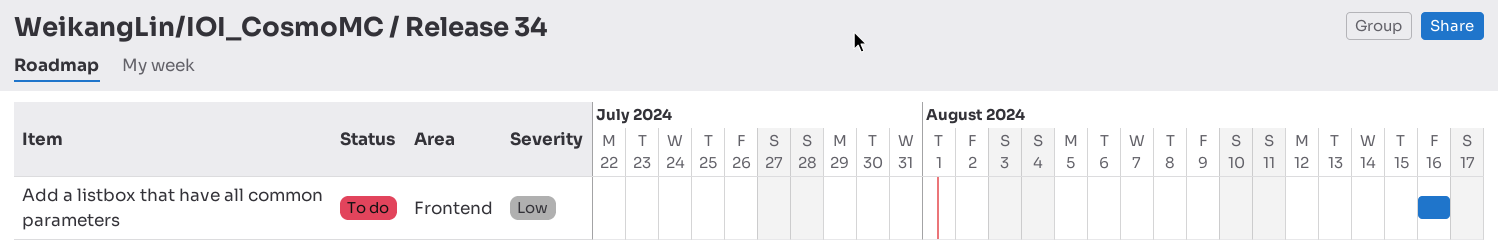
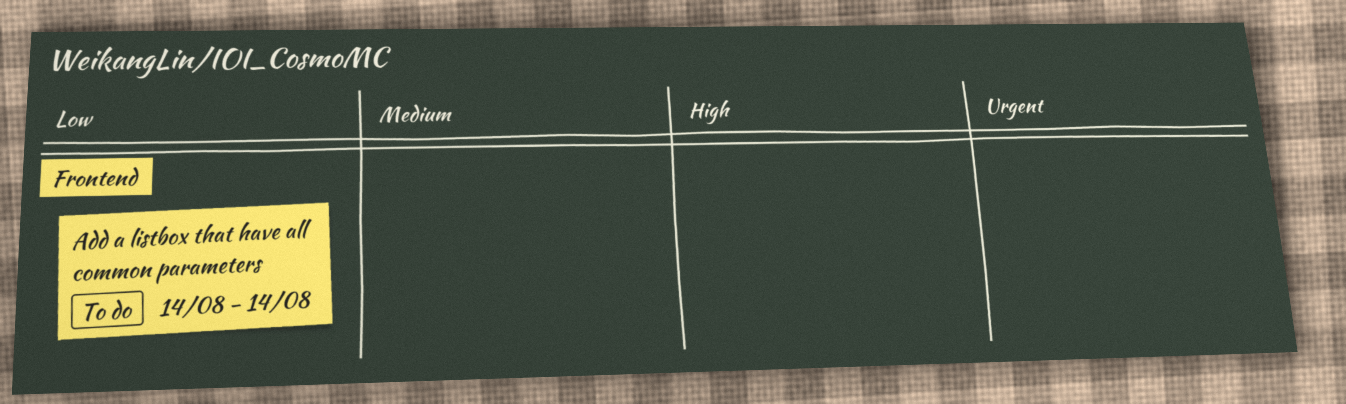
Add a listbox that have all common parameters, start: Aug 16 -> Aug 14
Add a listbox that have all common parameters, due: Aug 16 -> Aug 14

